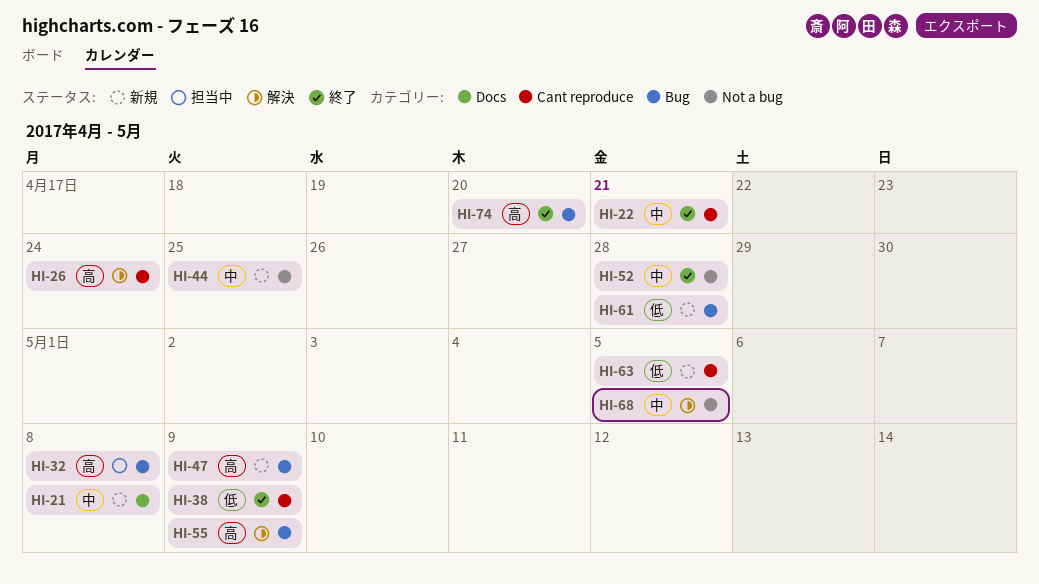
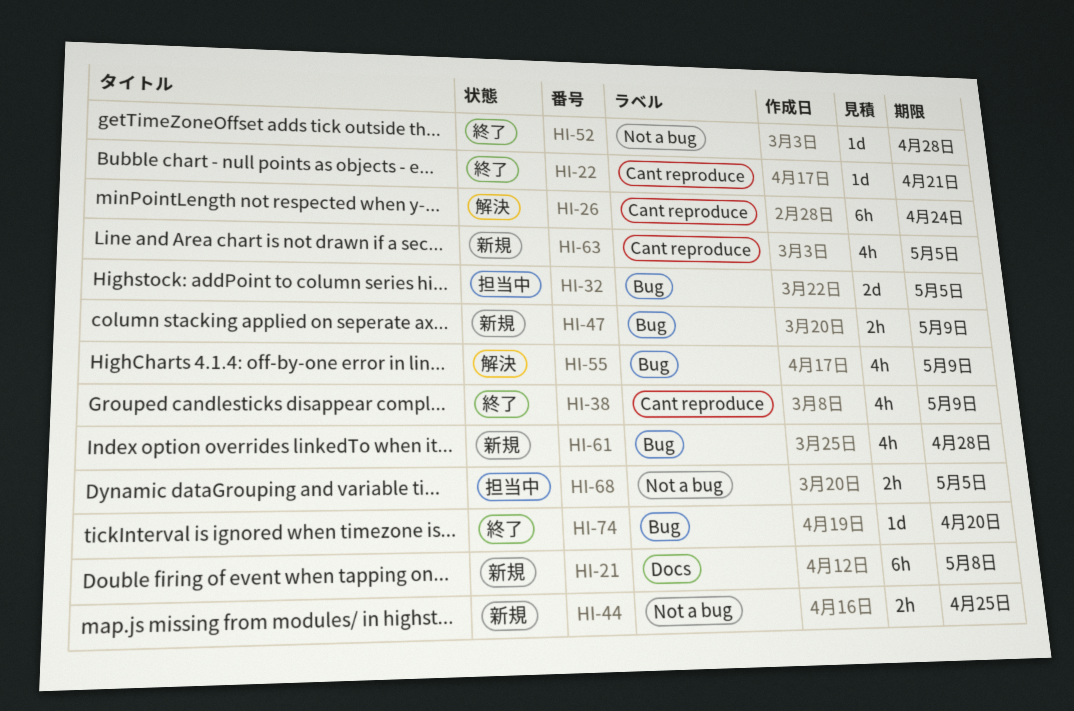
HI-32, due: May 8 -> May 5
HI-68, status: 解決 -> 担当中

